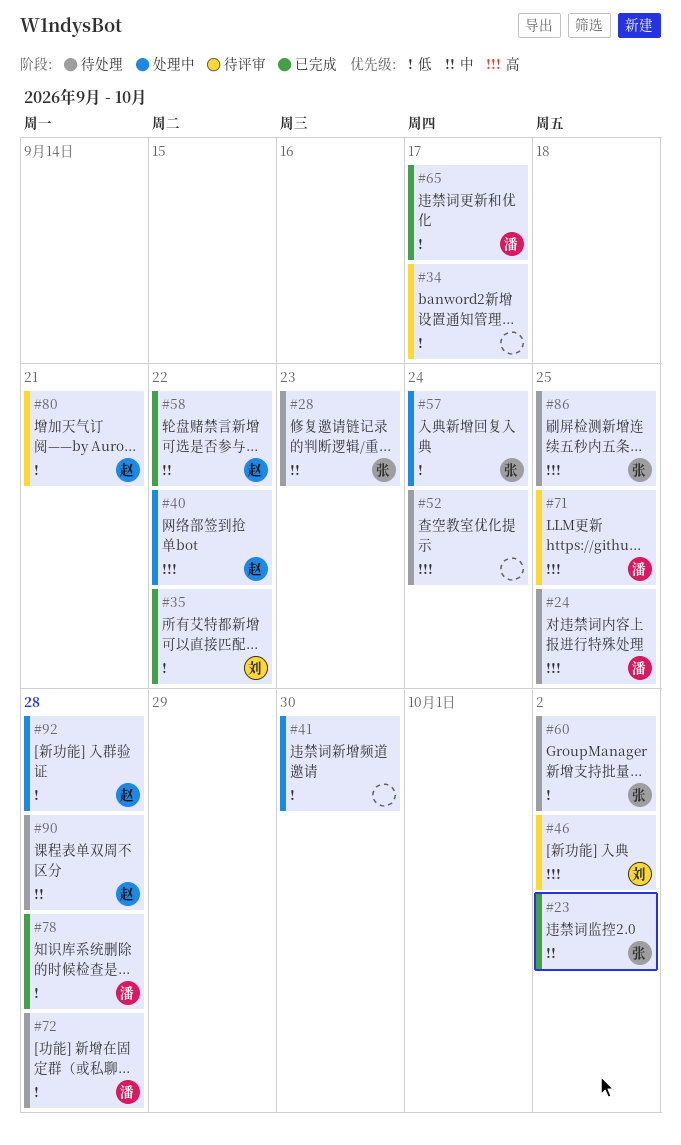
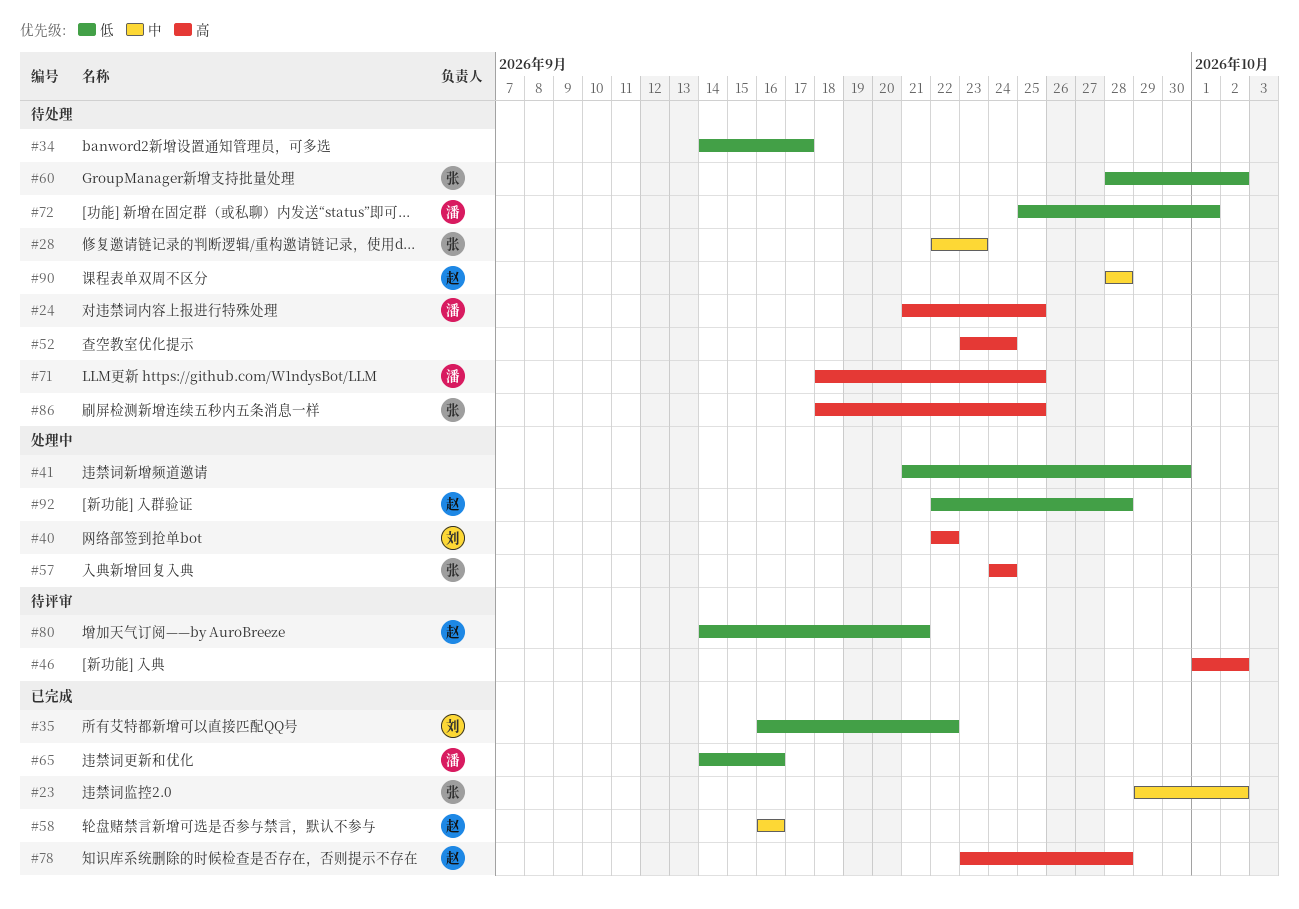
#34, status: 待评审 -> 待处理
#40, owner: 赵 -> 刘
#46, owner: 刘 -> none
#57, priority: 低 -> 高
#58, due: Sep 22 -> Sep 16
#65, due: Sep 17 -> Sep 16
#71, status: 待评审 -> 待处理
#72, due: Sep 28 -> Oct 1
#78, owner: 潘 -> 赵
#78, priority: 低 -> 高

